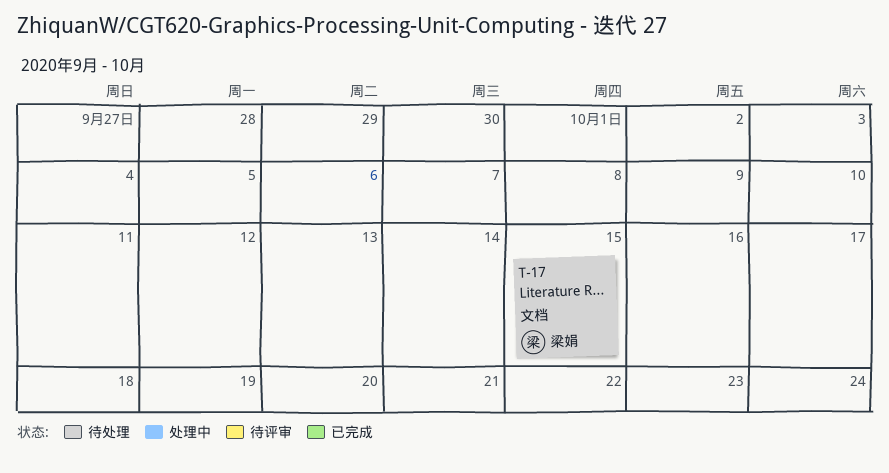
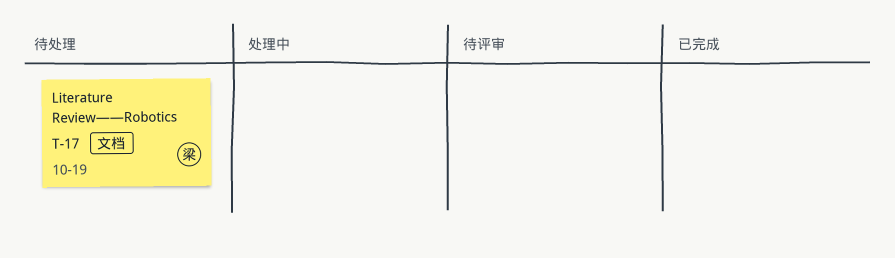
T-17, due: Oct 15 -> Oct 19

